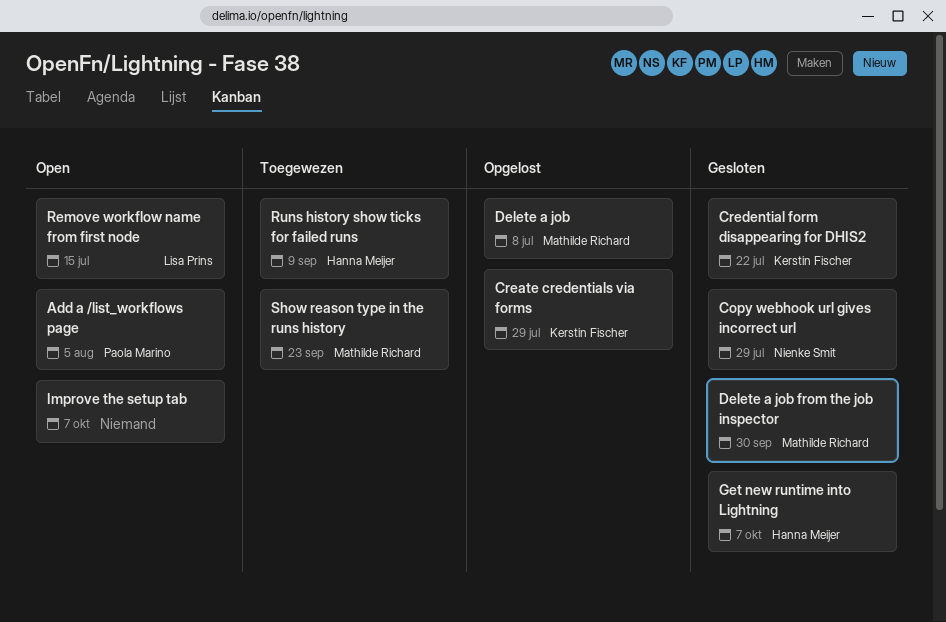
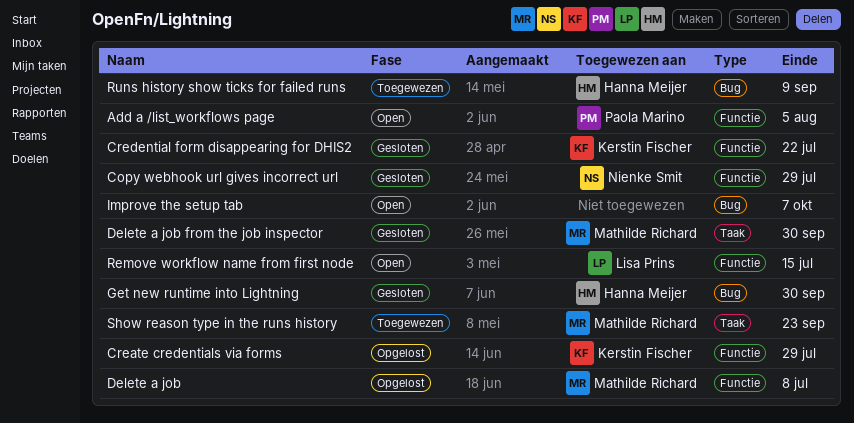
Get new runtime into Lightning, due: Oct 7 -> Sep 30

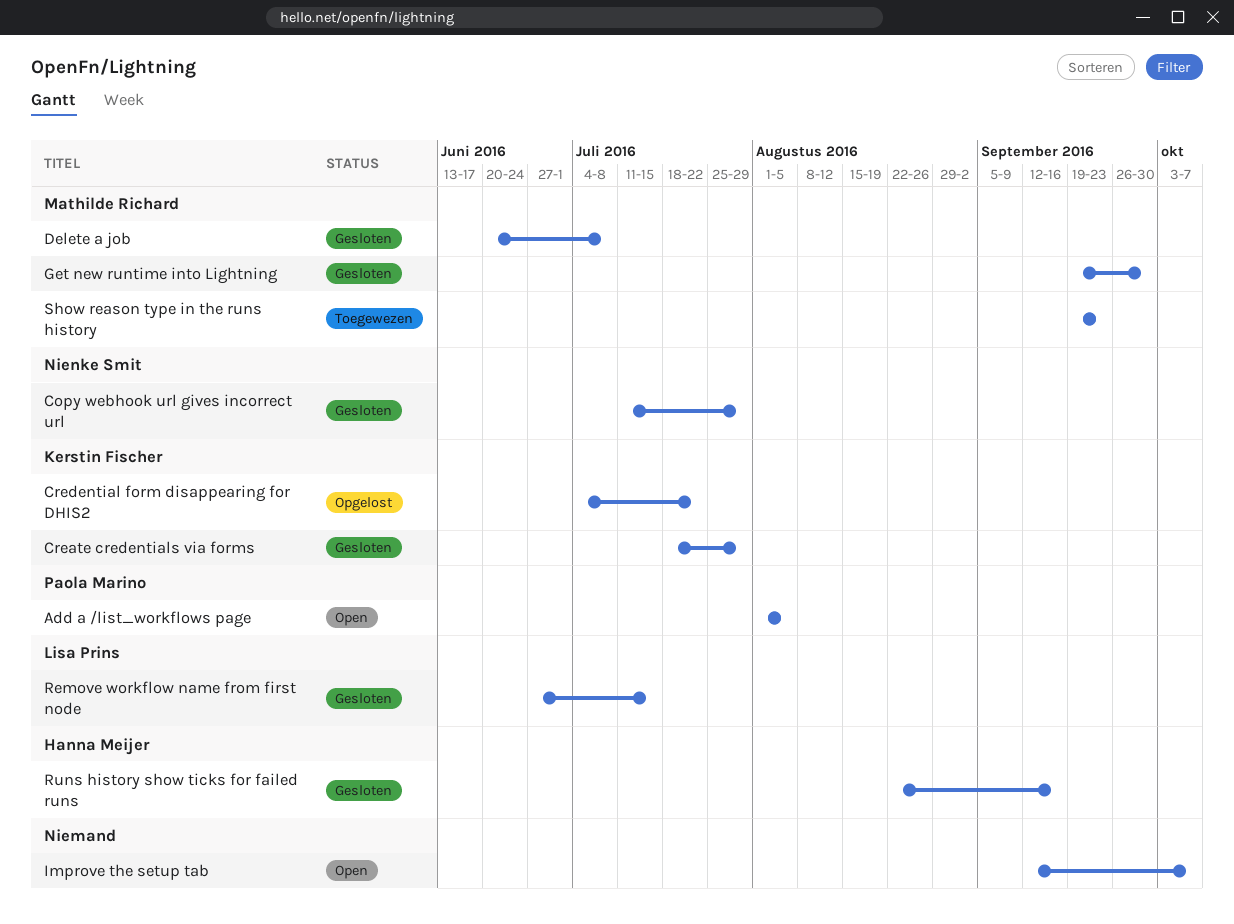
Create credentials via forms, status: Opgelost -> Gesloten
Credential form disappearing for DHIS2, status: Gesloten -> Opgelost
Delete a job, status: Opgelost -> Gesloten
Delete a job from the job inspector: present -> none
Get new runtime into Lightning, owner: Hanna Meijer -> Mathilde Richard
Remove workflow name from first node, status: Open -> Gesloten
Runs history show ticks for failed runs, status: Toegewezen -> Gesloten
Runs history show ticks for failed runs, due: Sep 9 -> Sep 16

